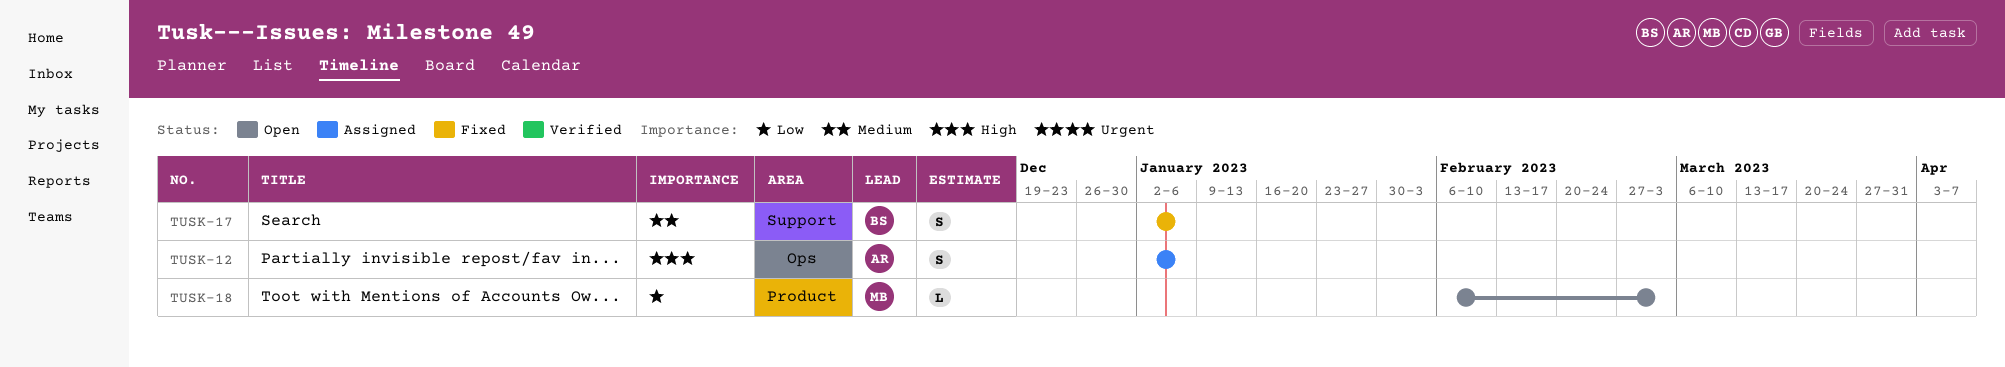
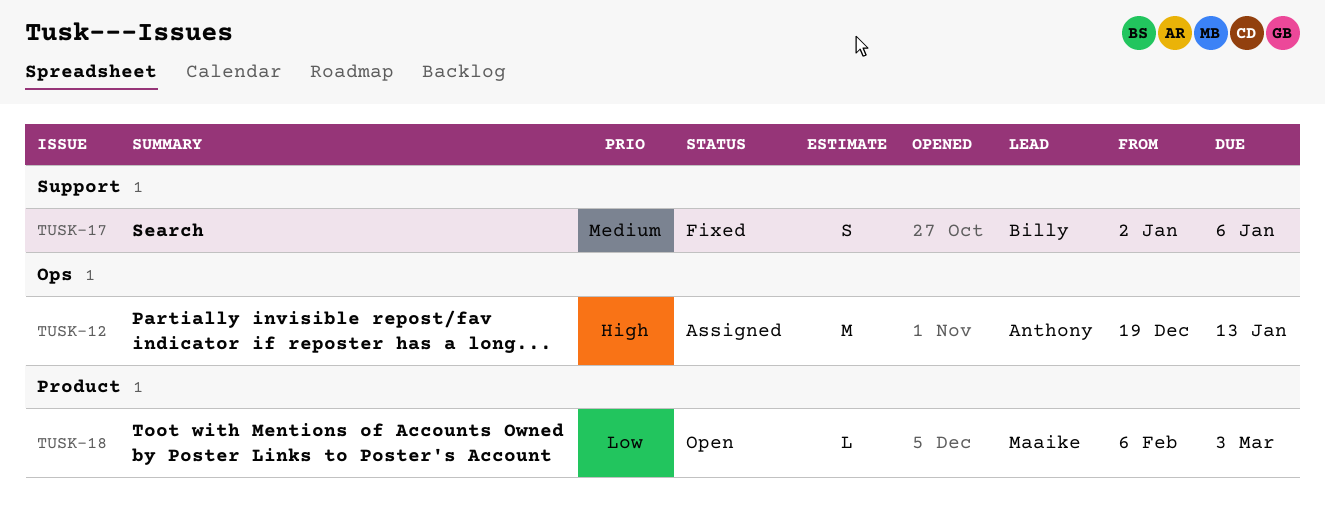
TUSK-12, estimate: S -> M
TUSK-12, start: Jan 2 -> Dec 19
TUSK-12, due: Jan 6 -> Jan 13

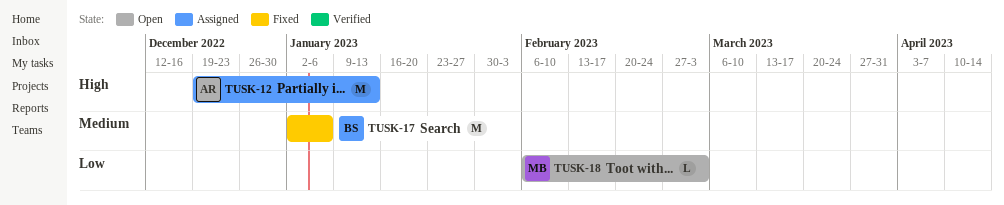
TUSK-17, estimate: S -> M

